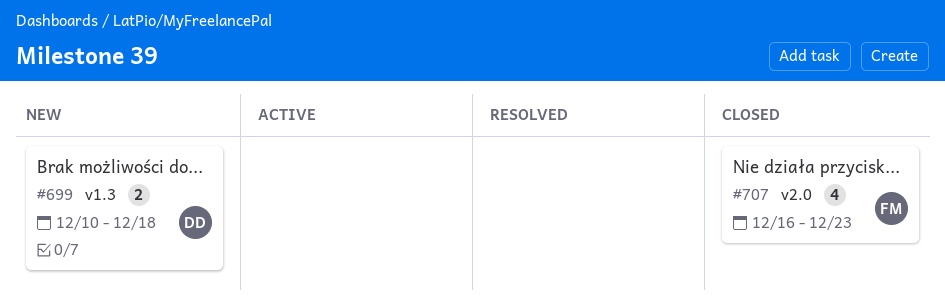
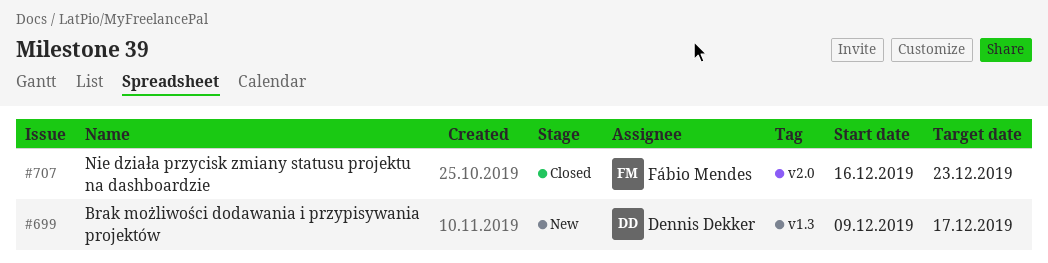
#699, start: Dec 10 -> Dec 9
#699, due: Dec 18 -> Dec 17

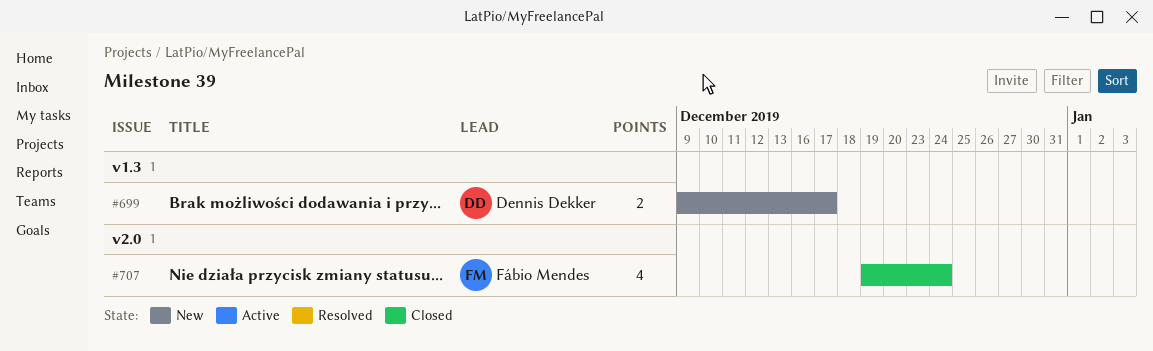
#707, start: Dec 16 -> Dec 19
#707, due: Dec 23 -> Dec 24

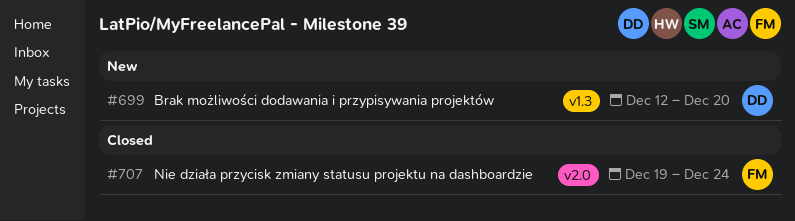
#699, start: Dec 9 -> Dec 12
#699, due: Dec 17 -> Dec 20

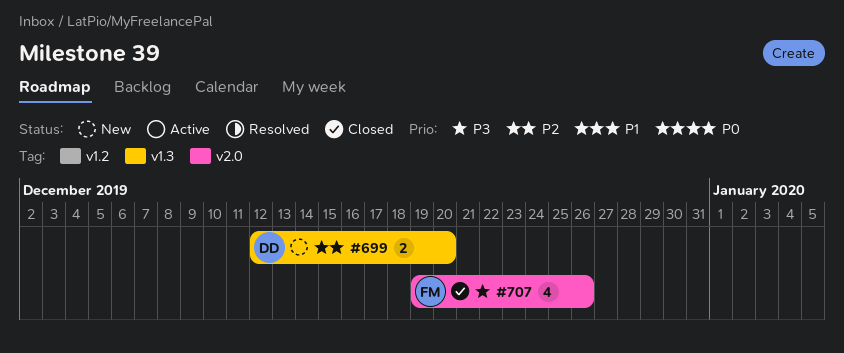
#707, due: Dec 24 -> Dec 26

